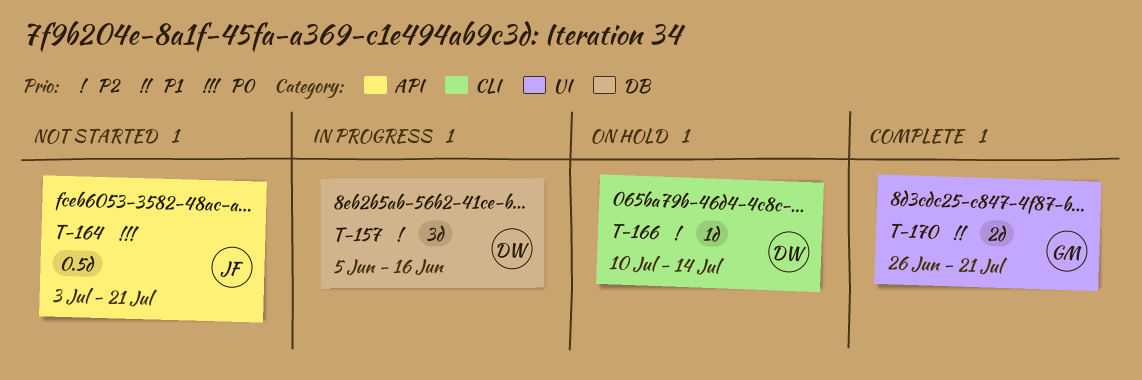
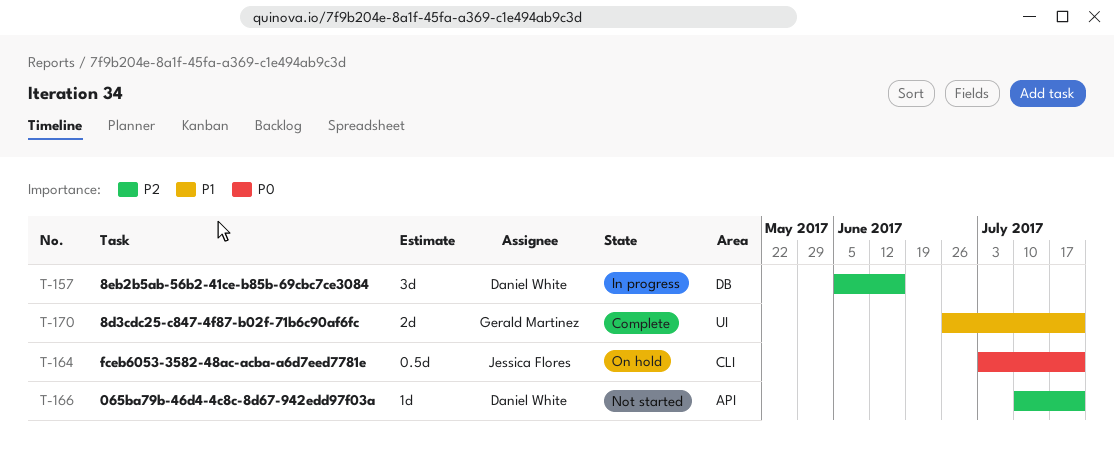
T-164, status: Not started -> On hold
T-164, label: API -> CLI
T-166, status: On hold -> Not started
T-166, label: CLI -> API
T-166, due: Jul 14 -> Jul 21

